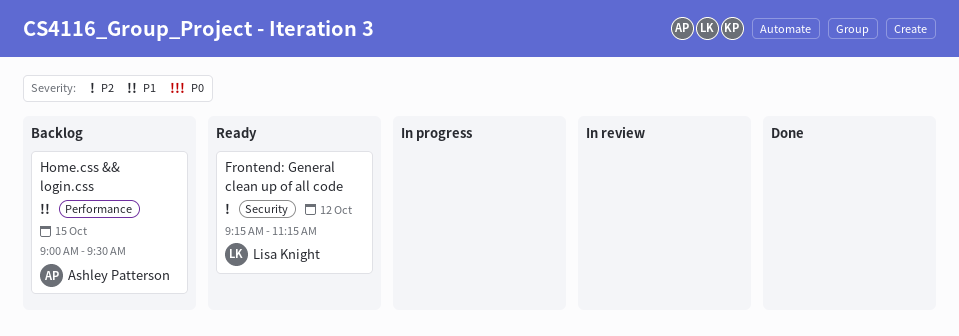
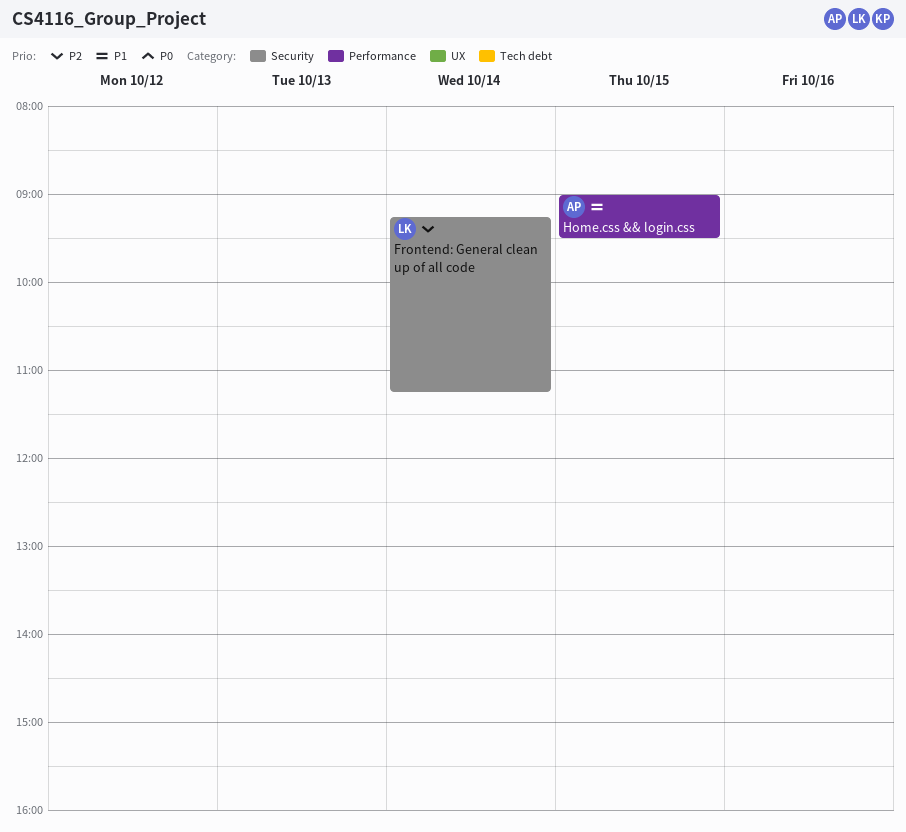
Frontend: General clean up of all code, day: Oct 12 -> Oct 14

